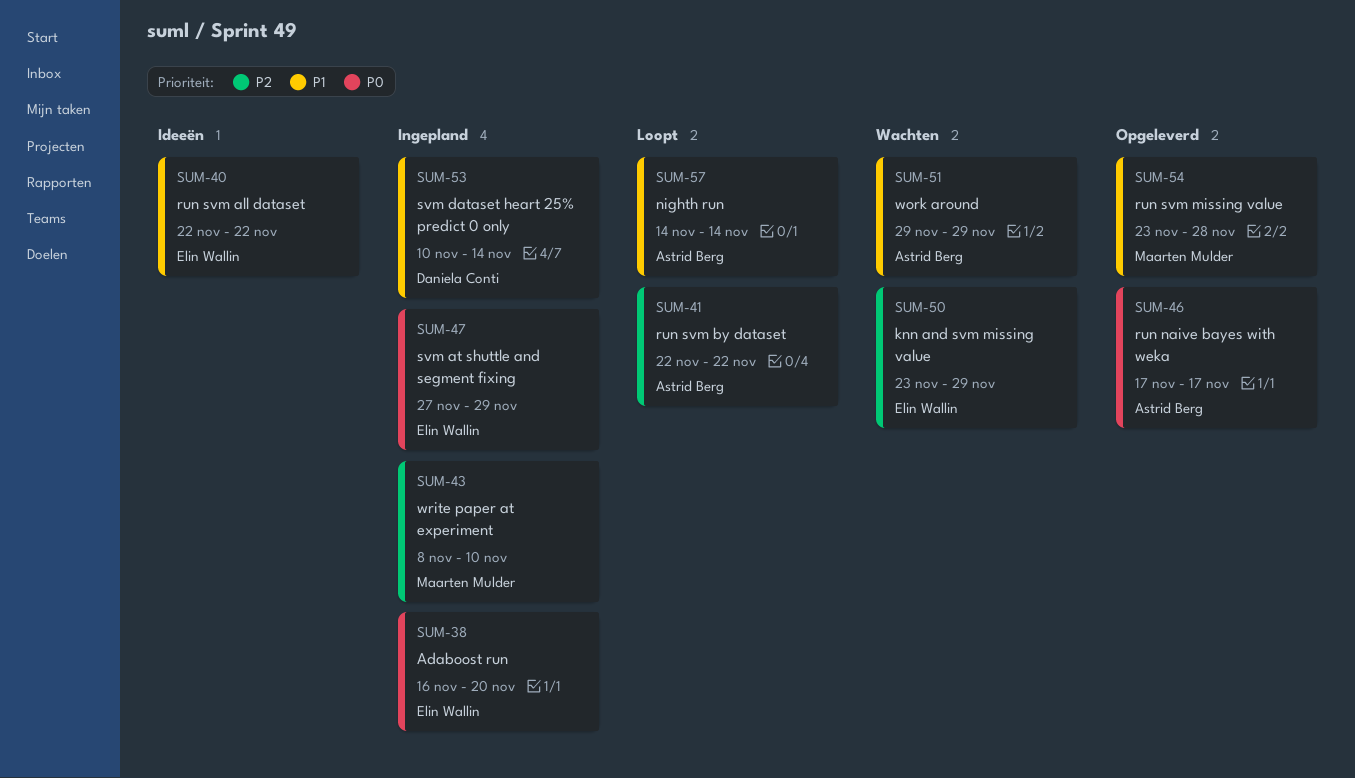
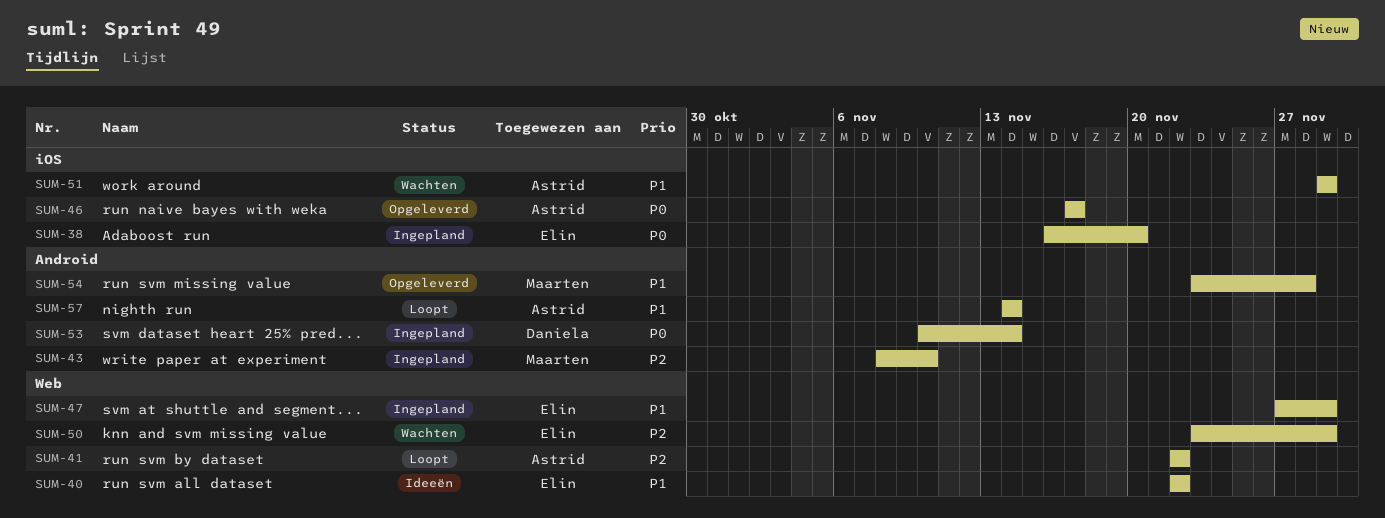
SUM-47, priority: P0 -> P1
SUM-53, priority: P1 -> P0

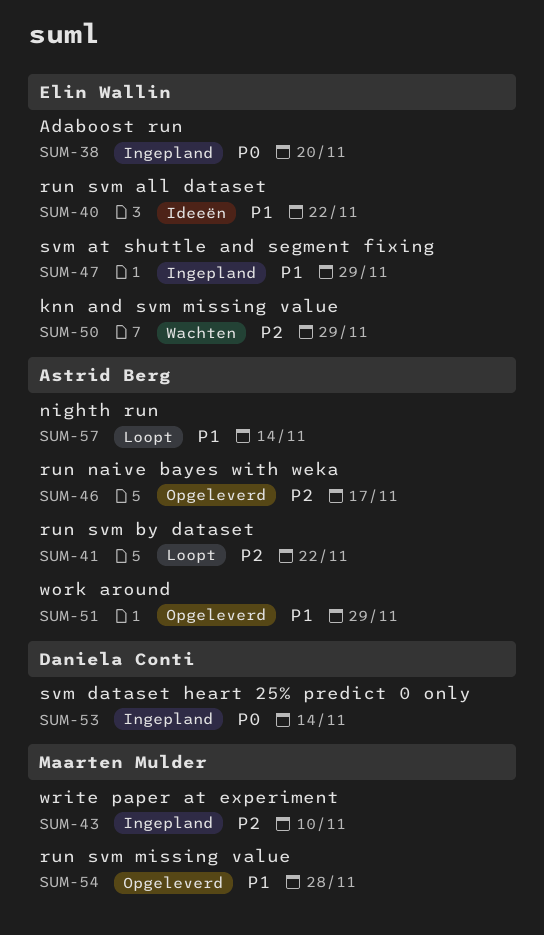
SUM-46, priority: P0 -> P2
SUM-51, status: Wachten -> Opgeleverd

